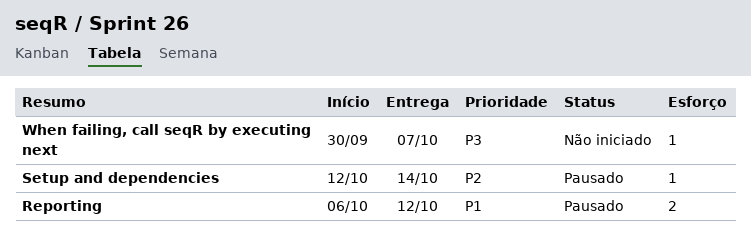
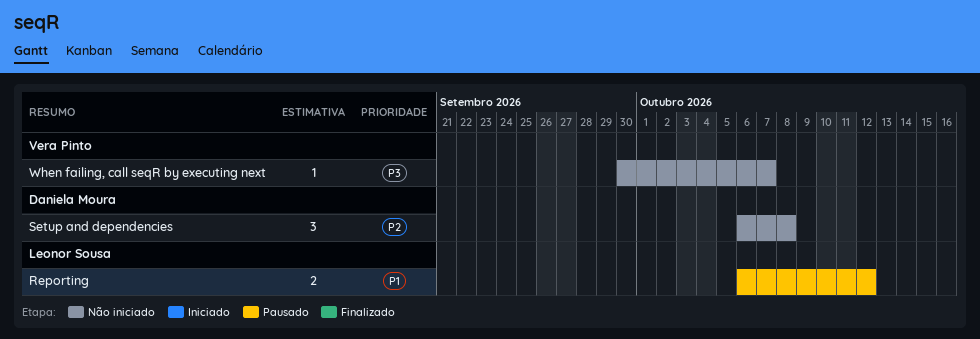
Setup and dependencies, status: Pausado -> Não iniciado
Setup and dependencies, estimate: 1 -> 3
Setup and dependencies, start: Oct 12 -> Oct 6
Setup and dependencies, due: Oct 14 -> Oct 8

